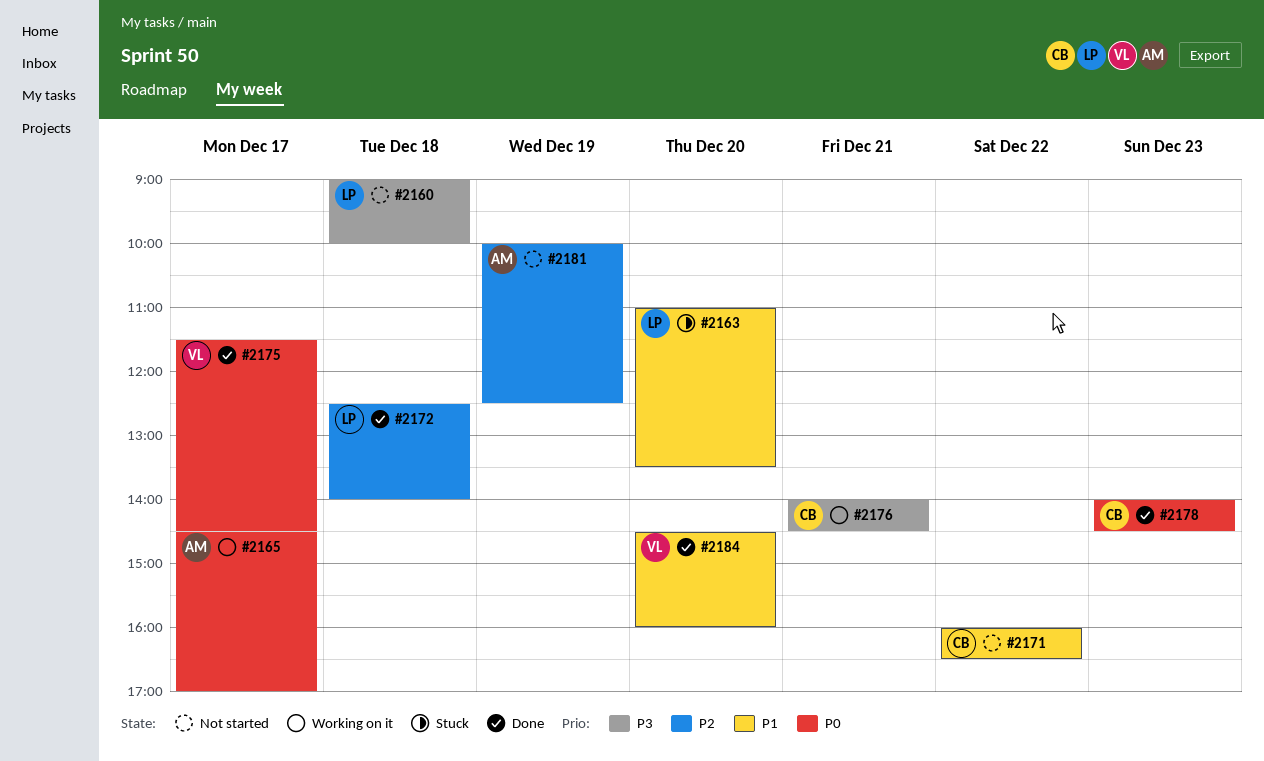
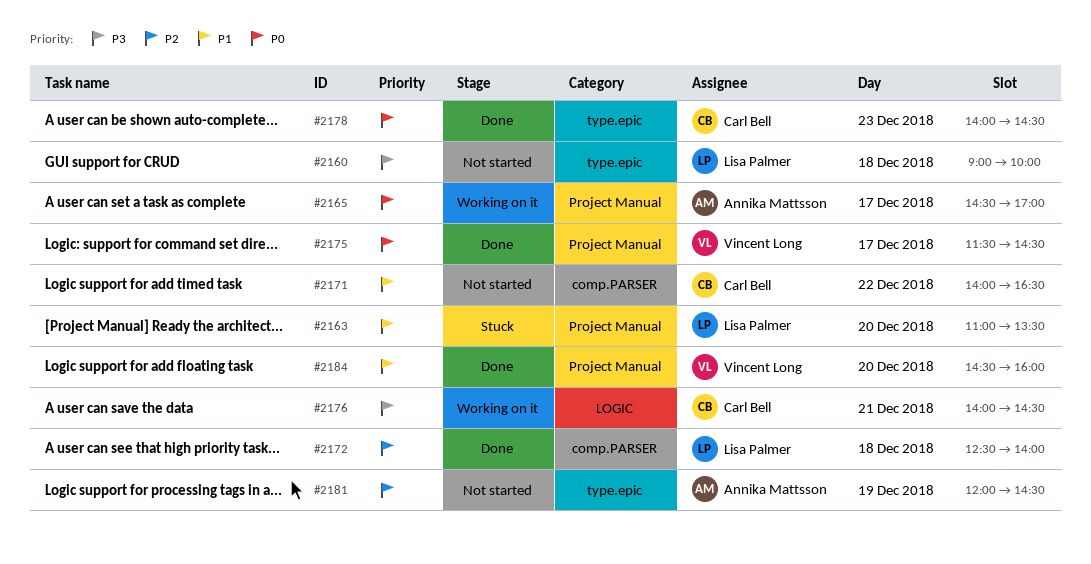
#2171, begins: 16:00 -> 14:00
#2181, begins: 10:00 -> 12:00
#2181, ends: 12:30 -> 14:30

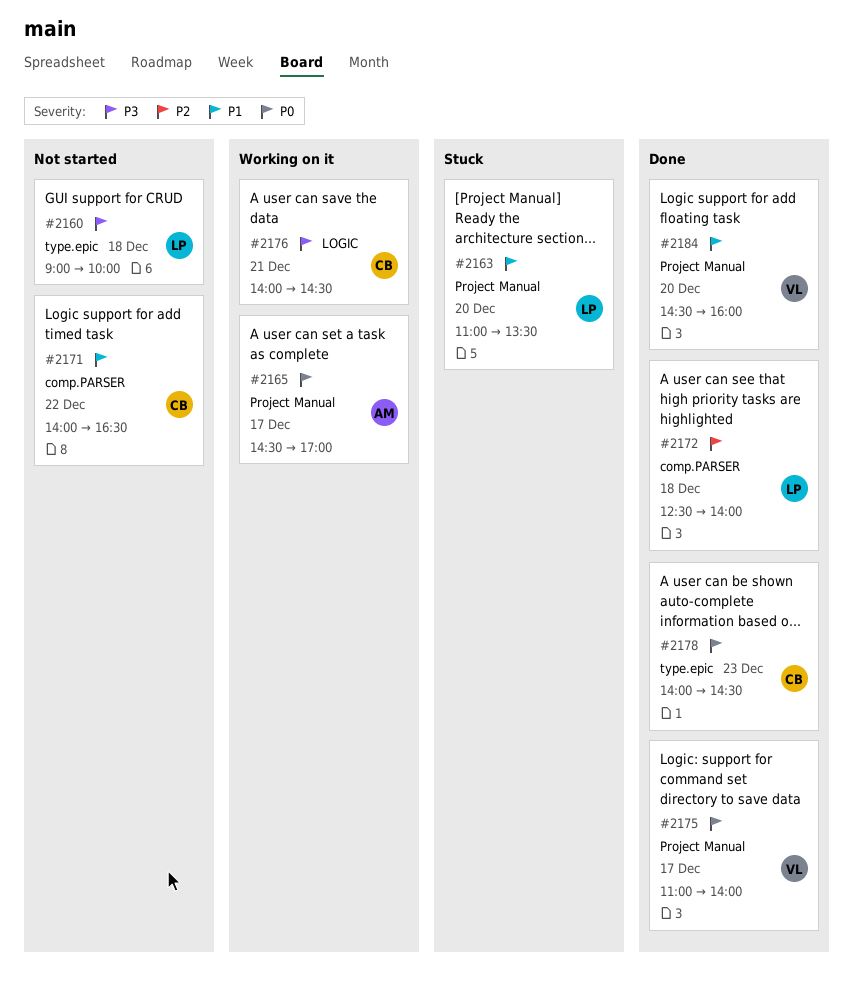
#2175, begins: 11:30 -> 11:00
#2175, ends: 14:30 -> 14:00
#2181: present -> none

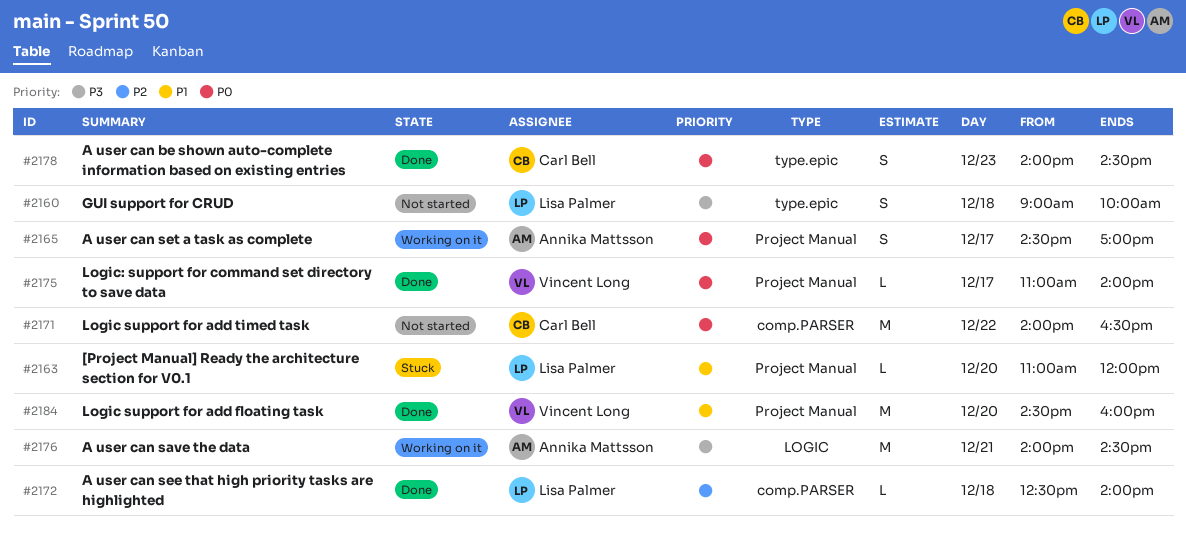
#2163, ends: 13:30 -> 12:00
#2171, priority: P1 -> P0
#2176, owner: Carl Bell -> Annika Mattsson

